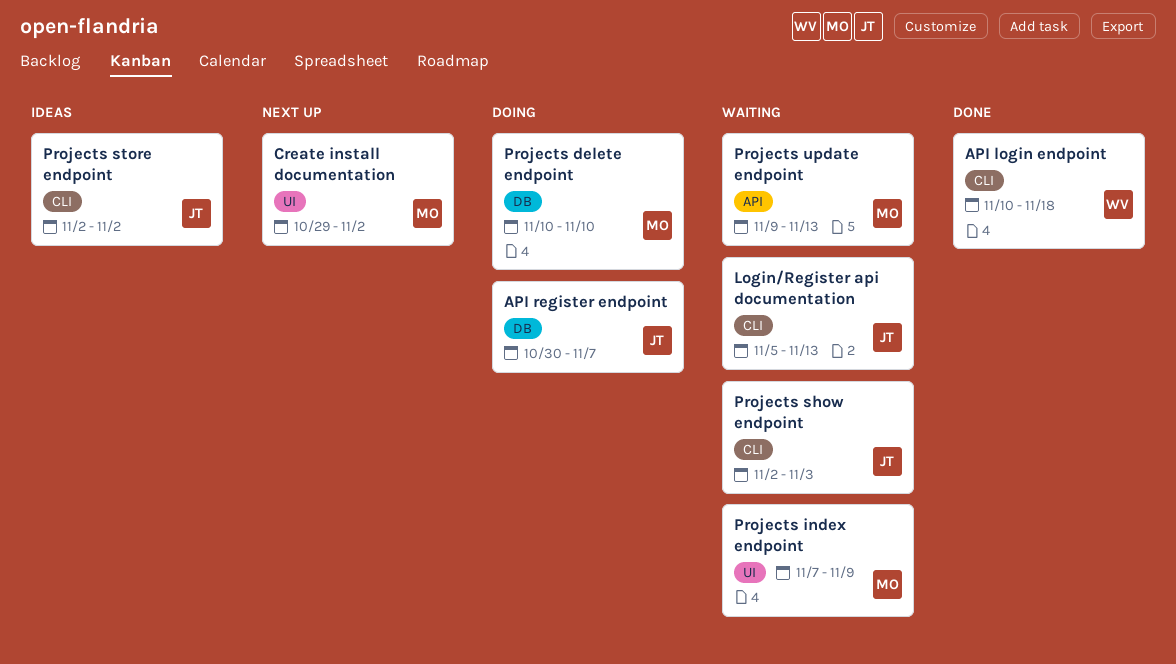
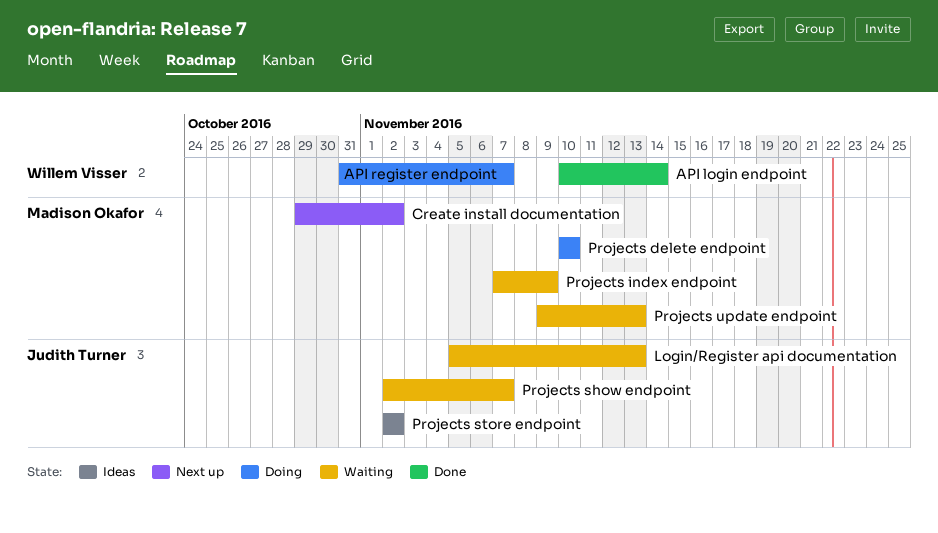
API login endpoint, due: Nov 18 -> Nov 14
API register endpoint, owner: Judith Turner -> Willem Visser
API register endpoint, start: Oct 30 -> Oct 31
Projects show endpoint, due: Nov 3 -> Nov 7

